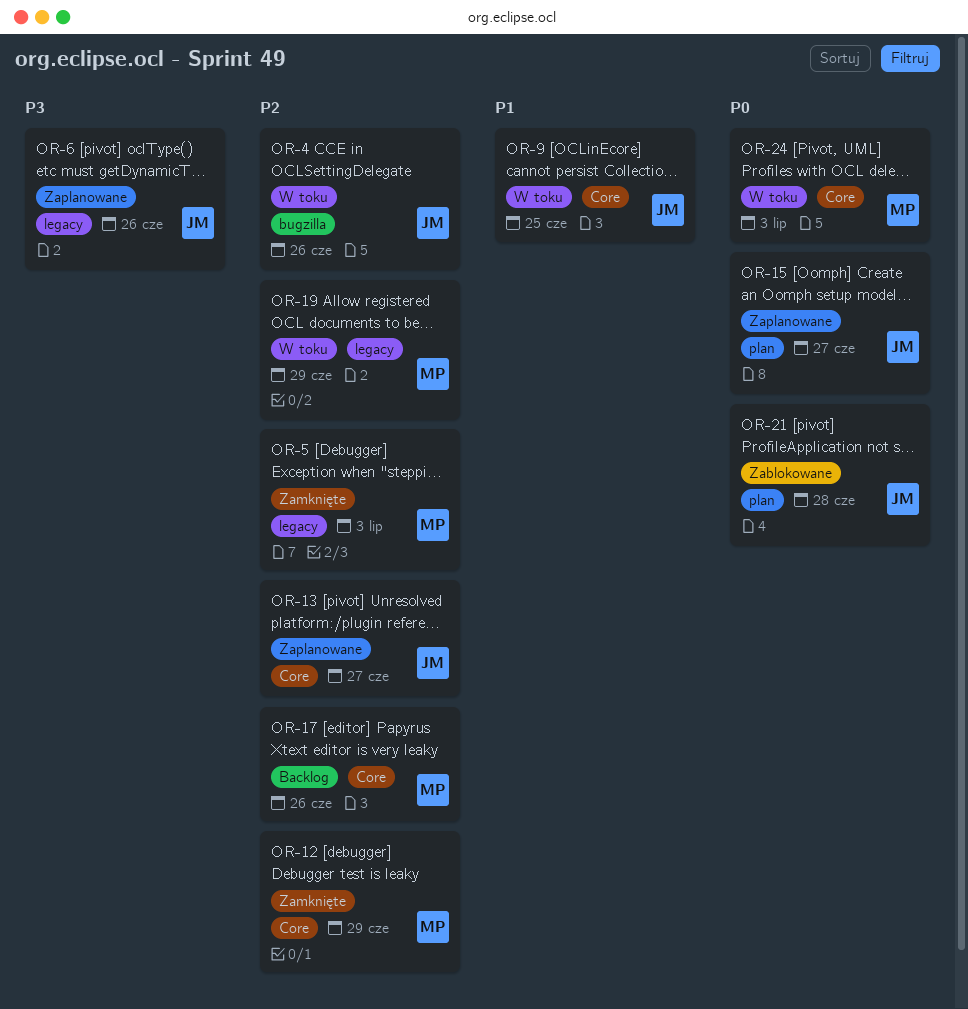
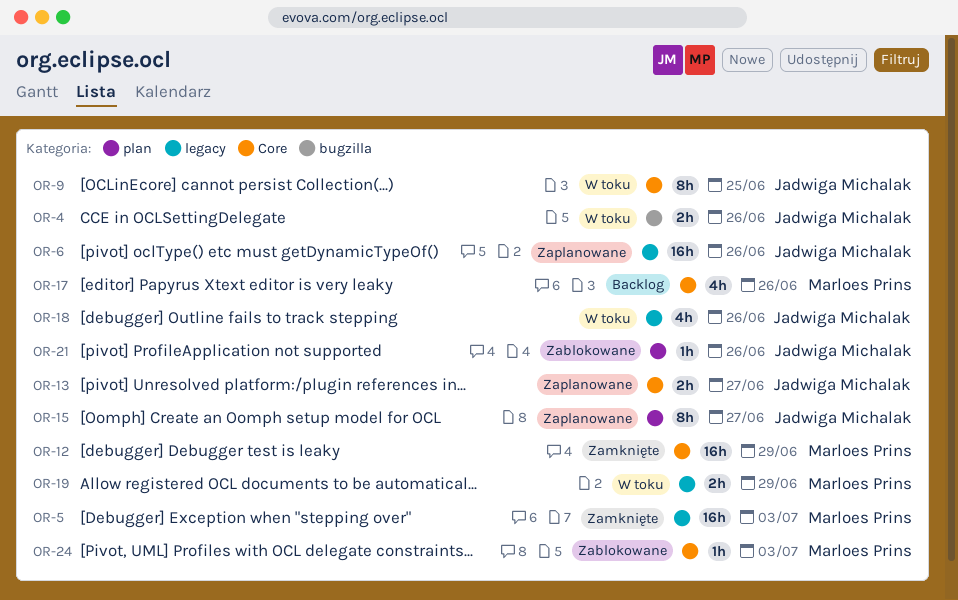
OR-18: none -> present
OR-21, due: Jun 28 -> Jun 26
OR-24, status: W toku -> Zablokowane

